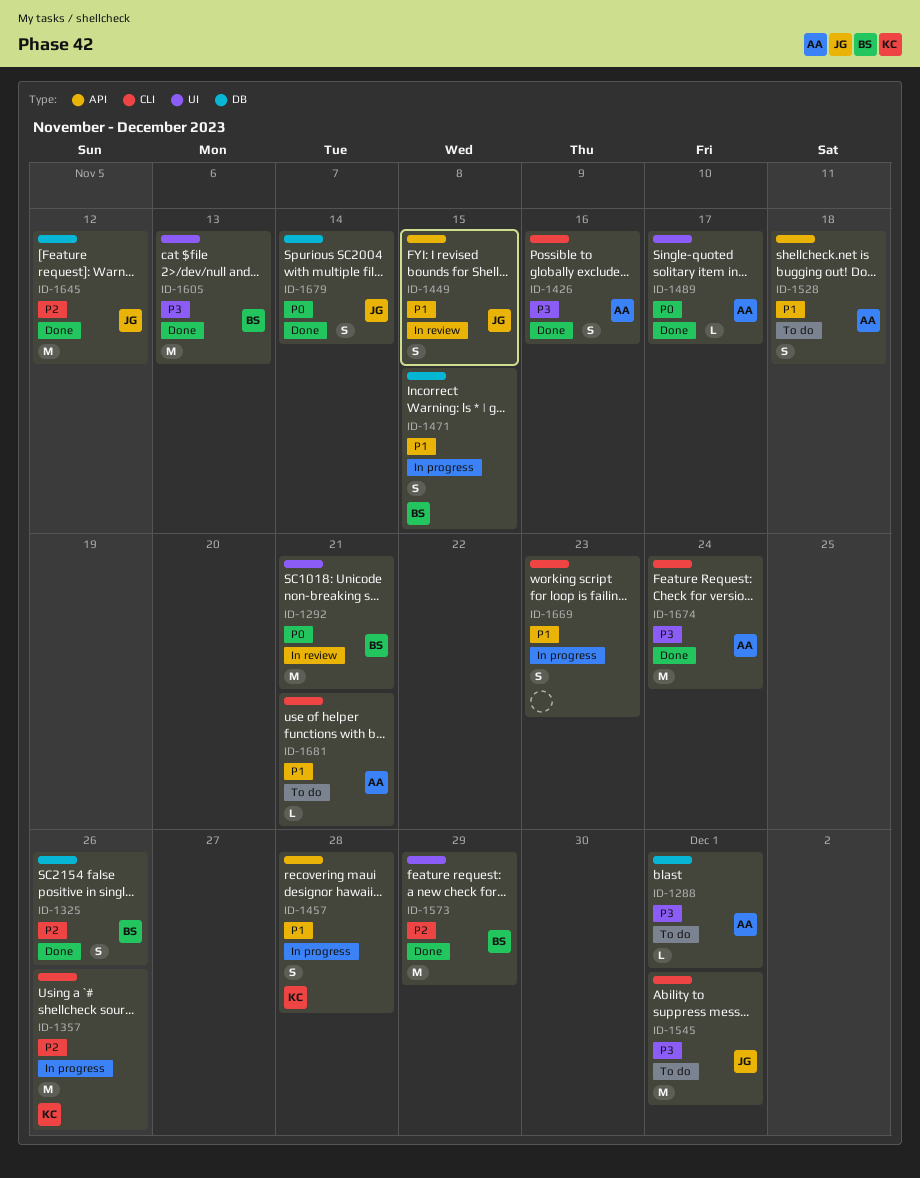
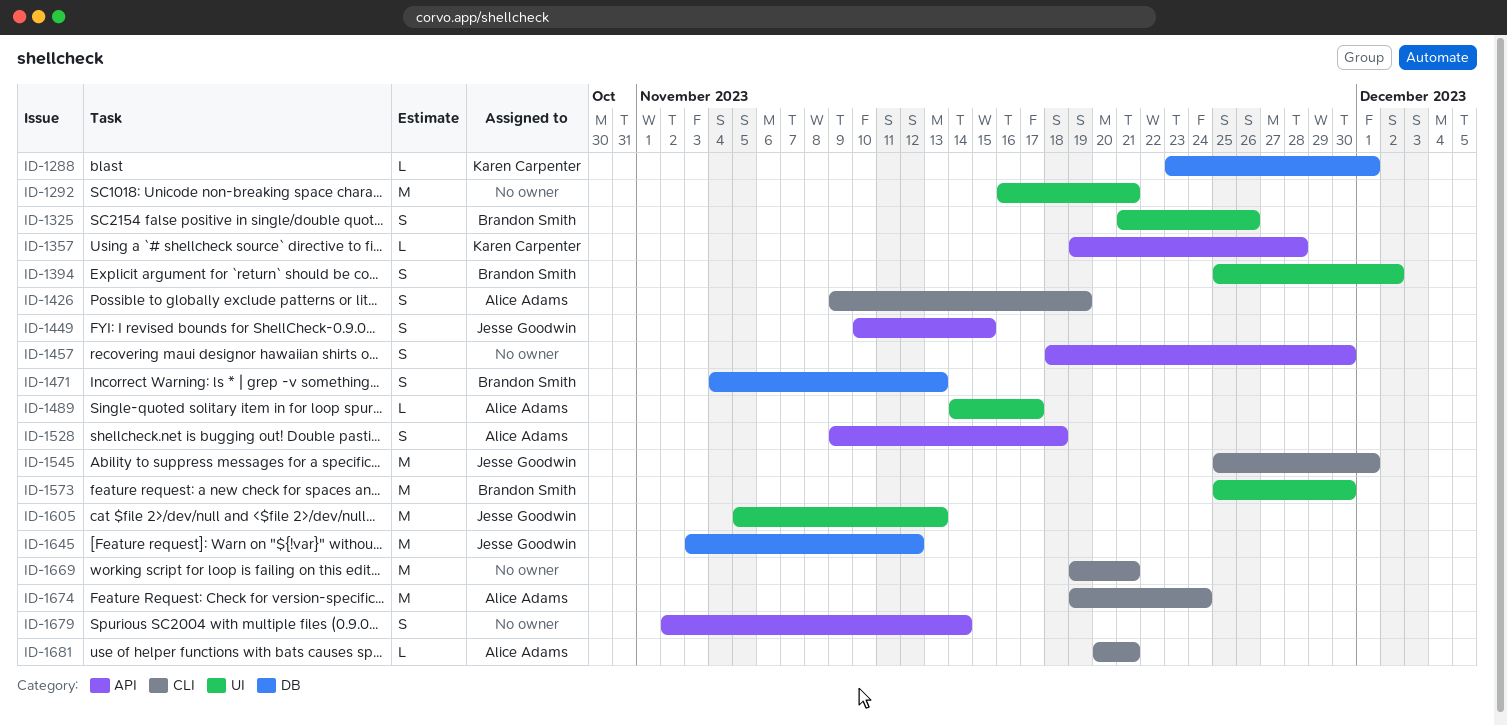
ID-1288, owner: Alice Adams -> Karen Carpenter
ID-1292, owner: Brandon Smith -> none
ID-1325, label: DB -> UI
ID-1357, label: CLI -> API
ID-1357, estimate: M -> L
ID-1357, due: Nov 26 -> Nov 28
ID-1394: none -> present
ID-1426, due: Nov 16 -> Nov 19
ID-1457, owner: Karen Carpenter -> none
ID-1457, due: Nov 28 -> Nov 30
ID-1471, due: Nov 15 -> Nov 13
ID-1573, due: Nov 29 -> Nov 30
ID-1605, owner: Brandon Smith -> Jesse Goodwin
ID-1669, estimate: S -> M
ID-1669, due: Nov 23 -> Nov 21
ID-1679, owner: Jesse Goodwin -> none
ID-1679, label: DB -> API

